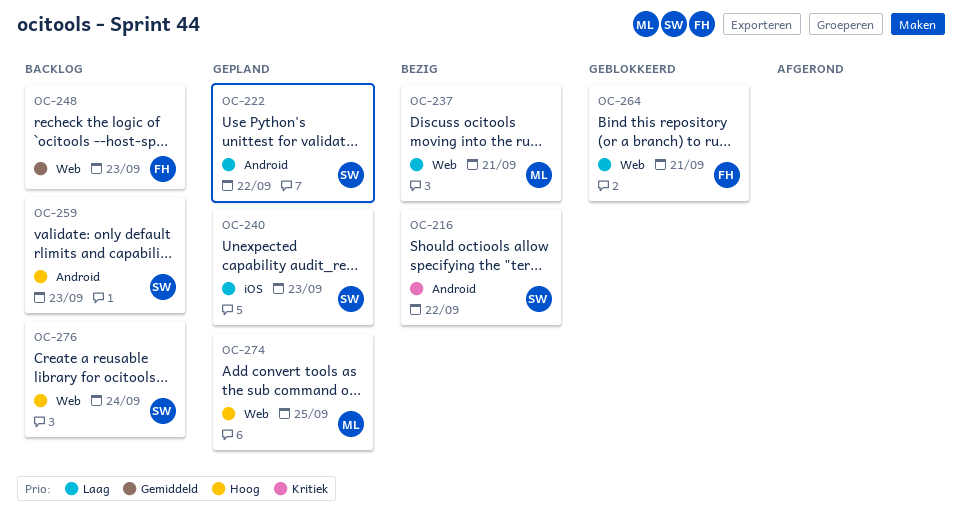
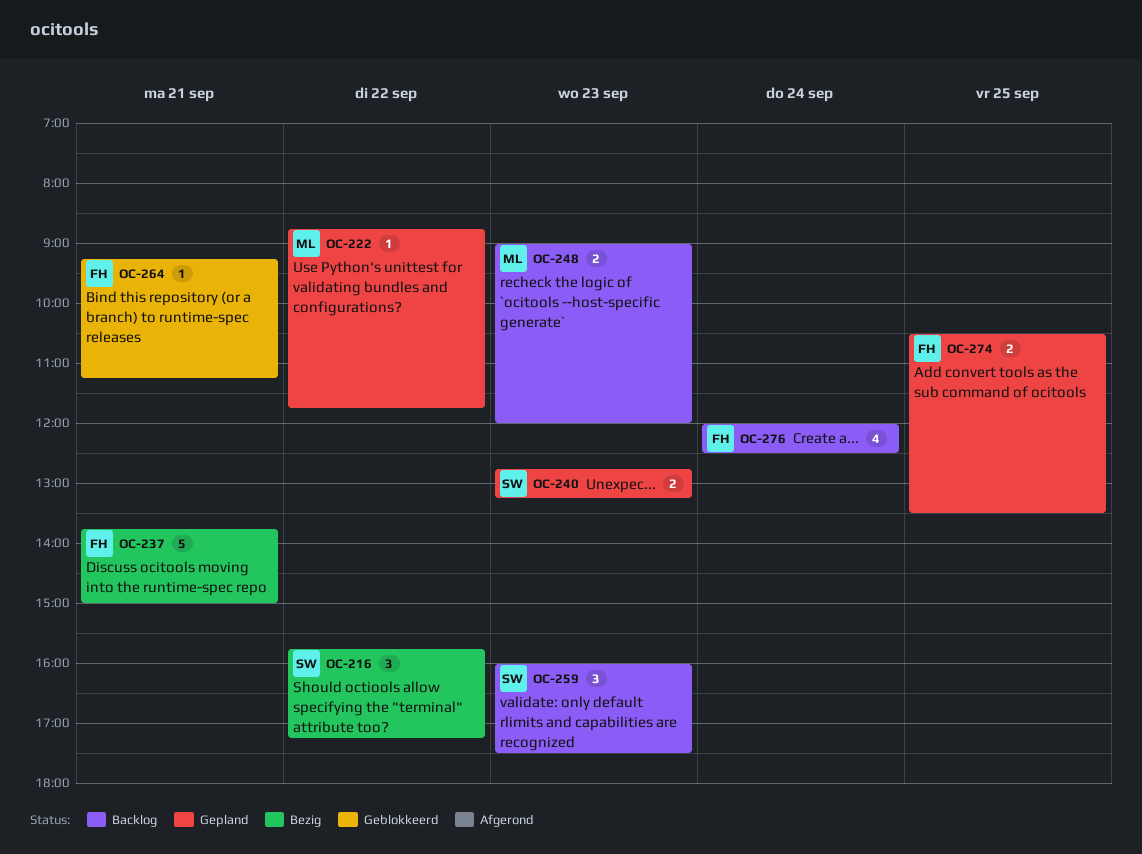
OC-222, owner: SW -> ML
OC-237, owner: ML -> FH
OC-248, owner: FH -> ML
OC-274, owner: ML -> FH
OC-276, owner: SW -> FH

